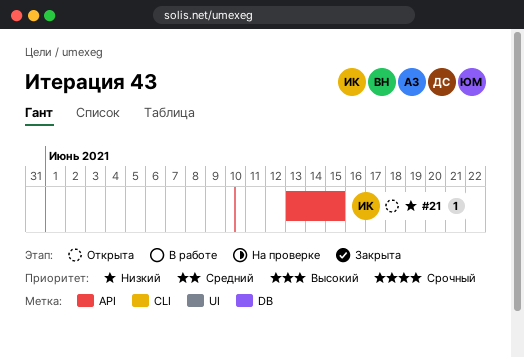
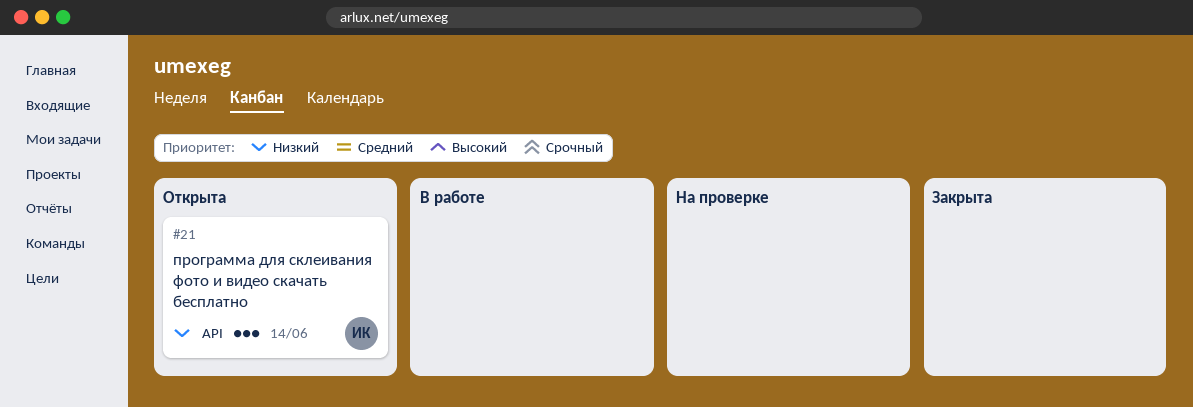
#21, estimate: 1 -> 3
#21, due: Jun 15 -> Jun 14

